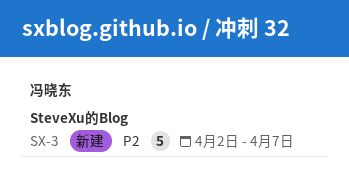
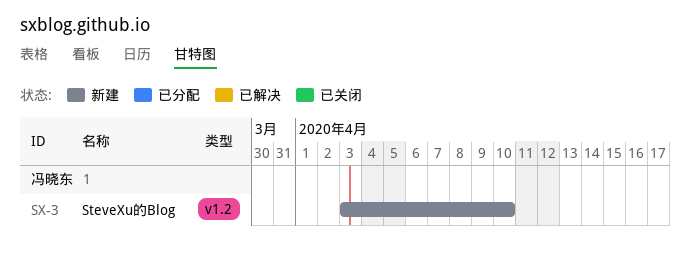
SX-3, start: Apr 2 -> Apr 3
SX-3, due: Apr 7 -> Apr 10

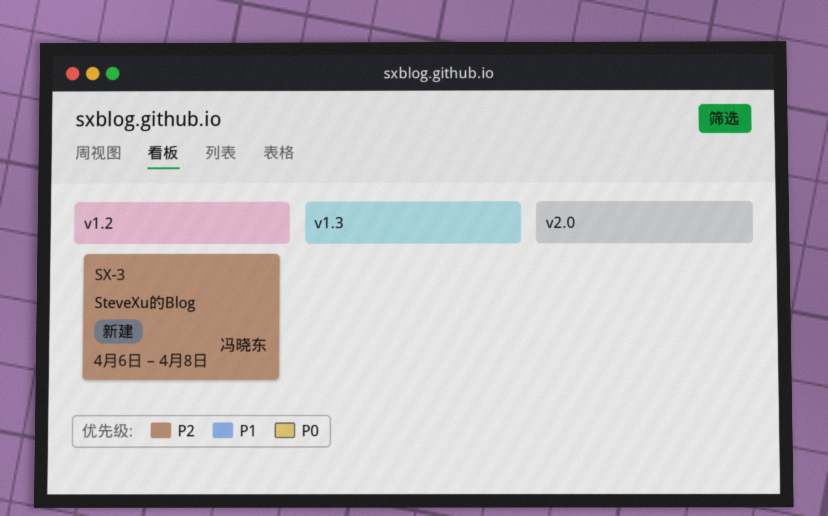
SX-3, start: Apr 3 -> Apr 6
SX-3, due: Apr 10 -> Apr 8

